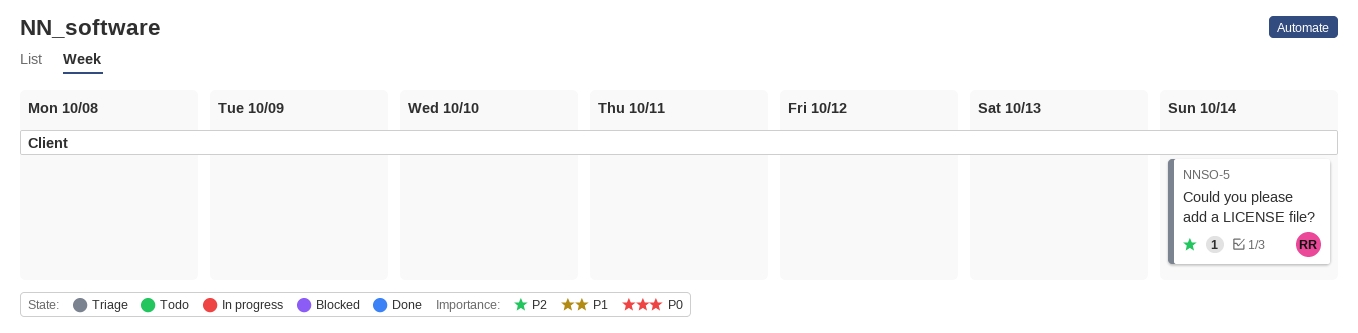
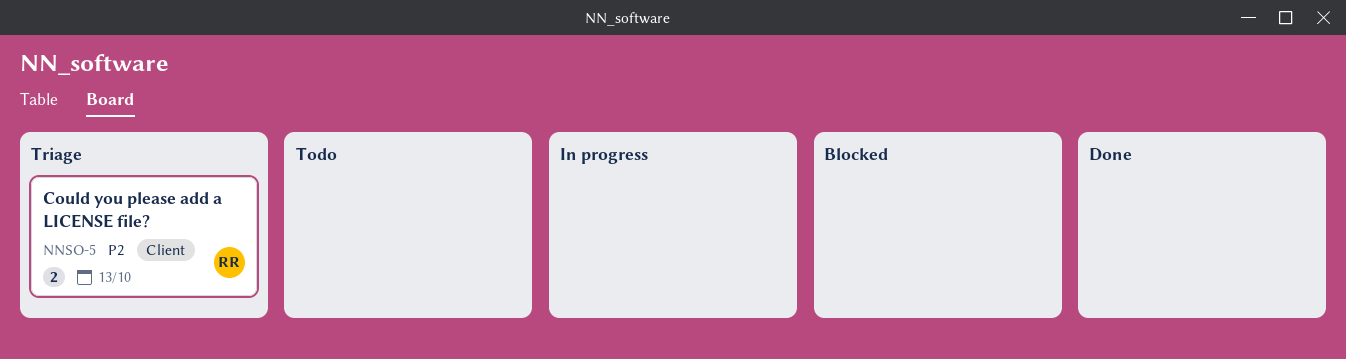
NNSO-5, estimate: 1 -> 2
NNSO-5, due: Oct 14 -> Oct 13

